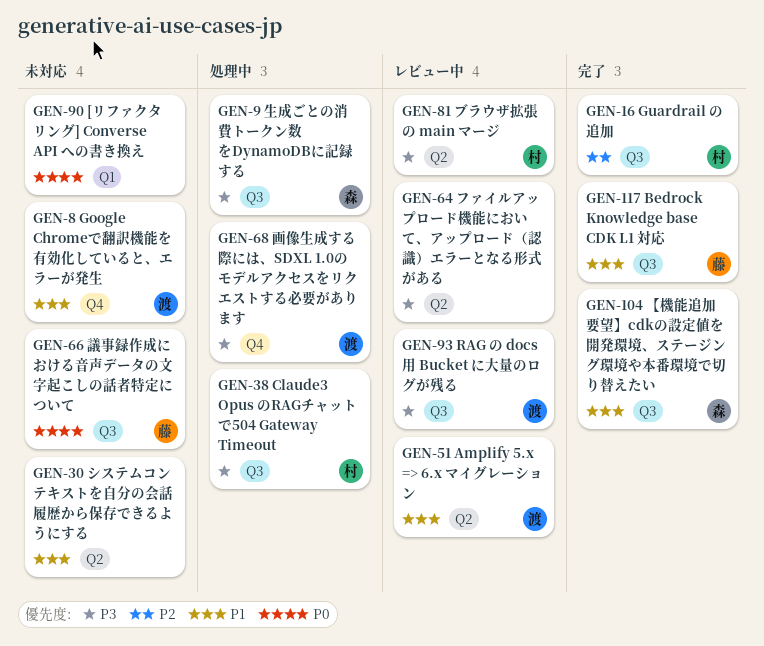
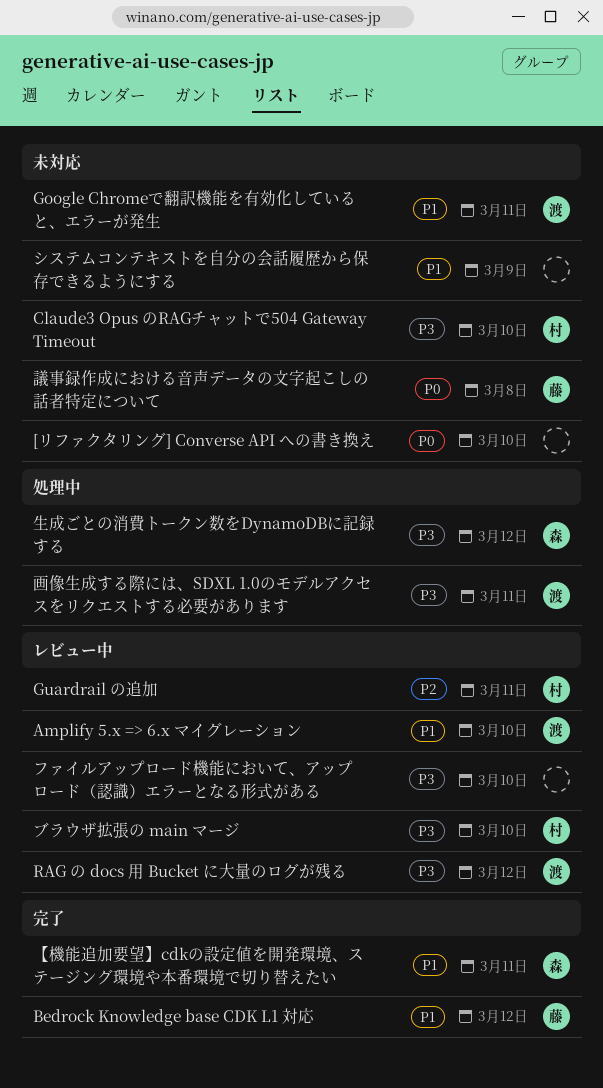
Claude3 Opus のRAGチャットで504 Gateway Timeout, status: 処理中 -> 未対応
Guardrail の追加, status: 完了 -> レビュー中

